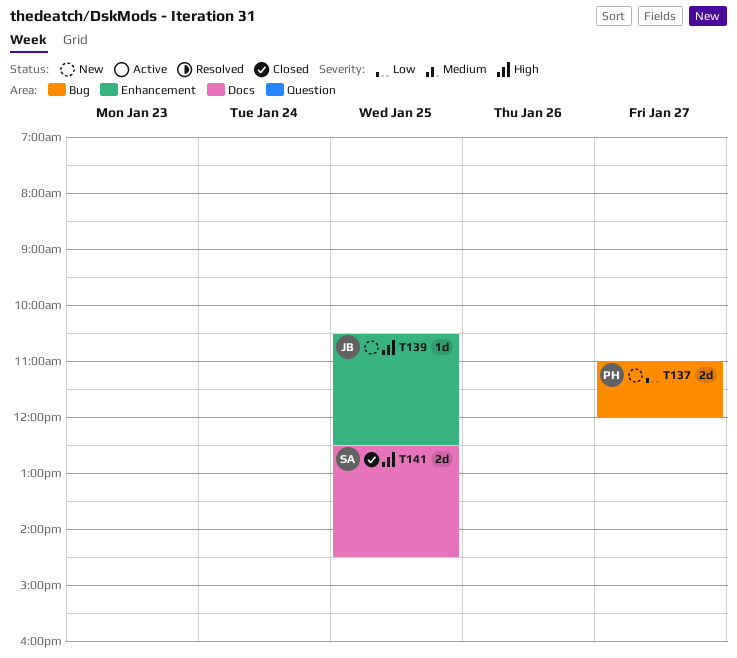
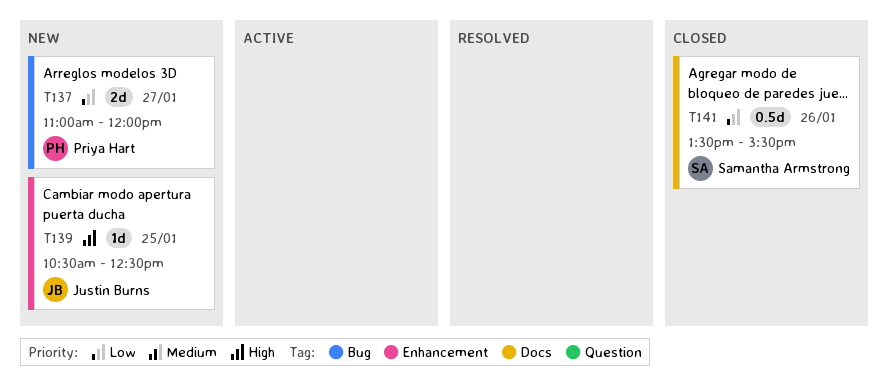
T141, priority: High -> Low
T141, estimate: 2d -> 0.5d
T141, day: Jan 25 -> Jan 26
T141, begins: 12:30 -> 13:30
T141, ends: 14:30 -> 15:30

